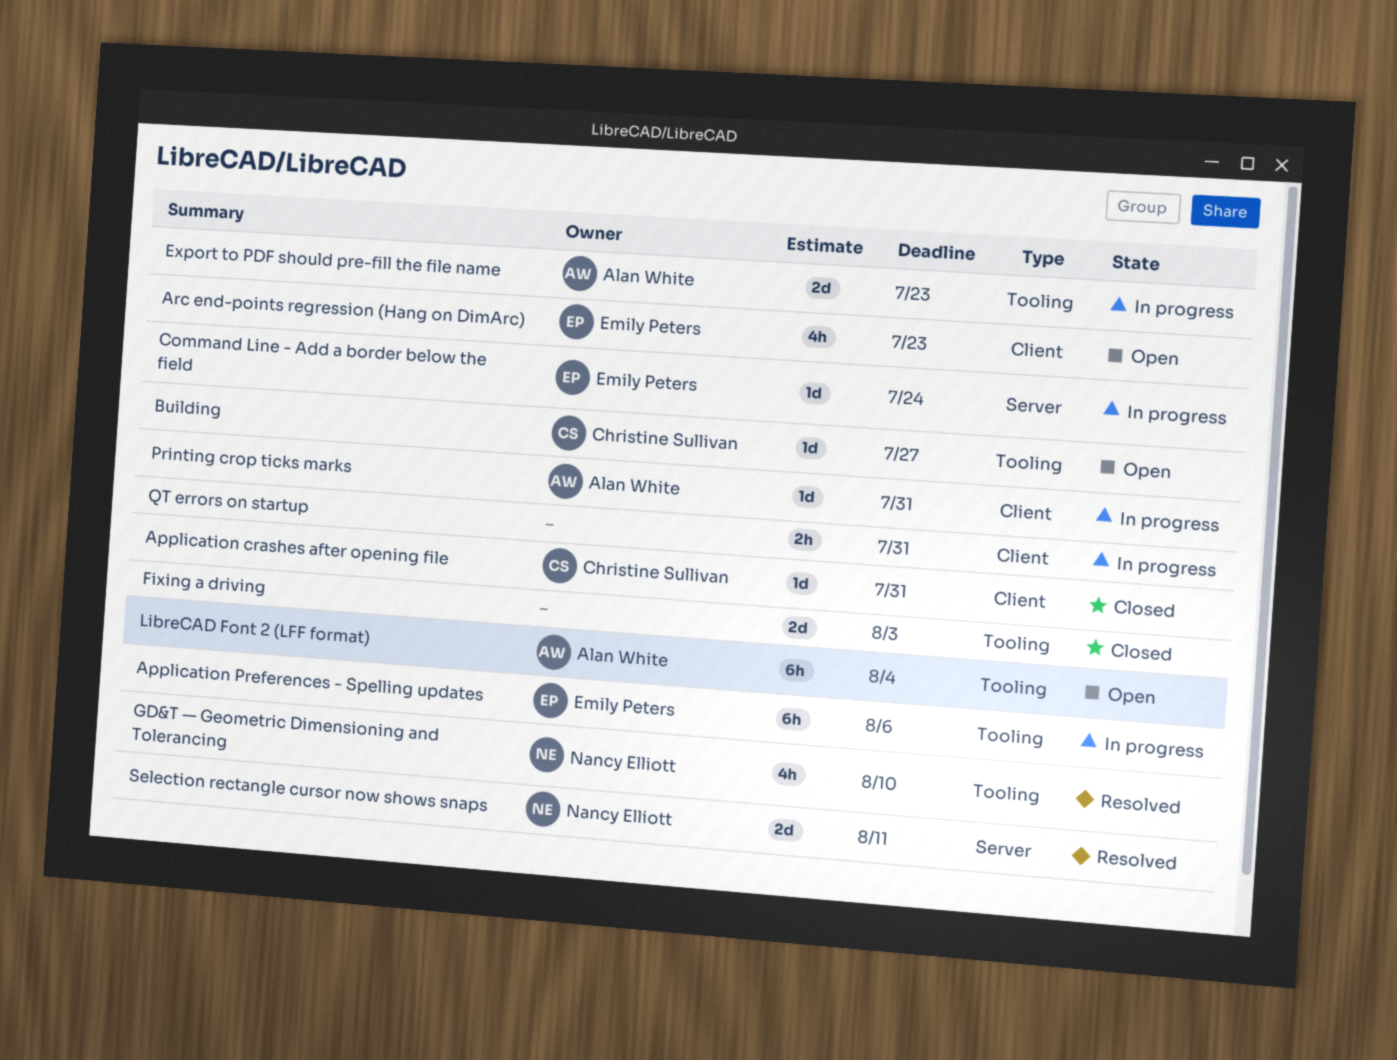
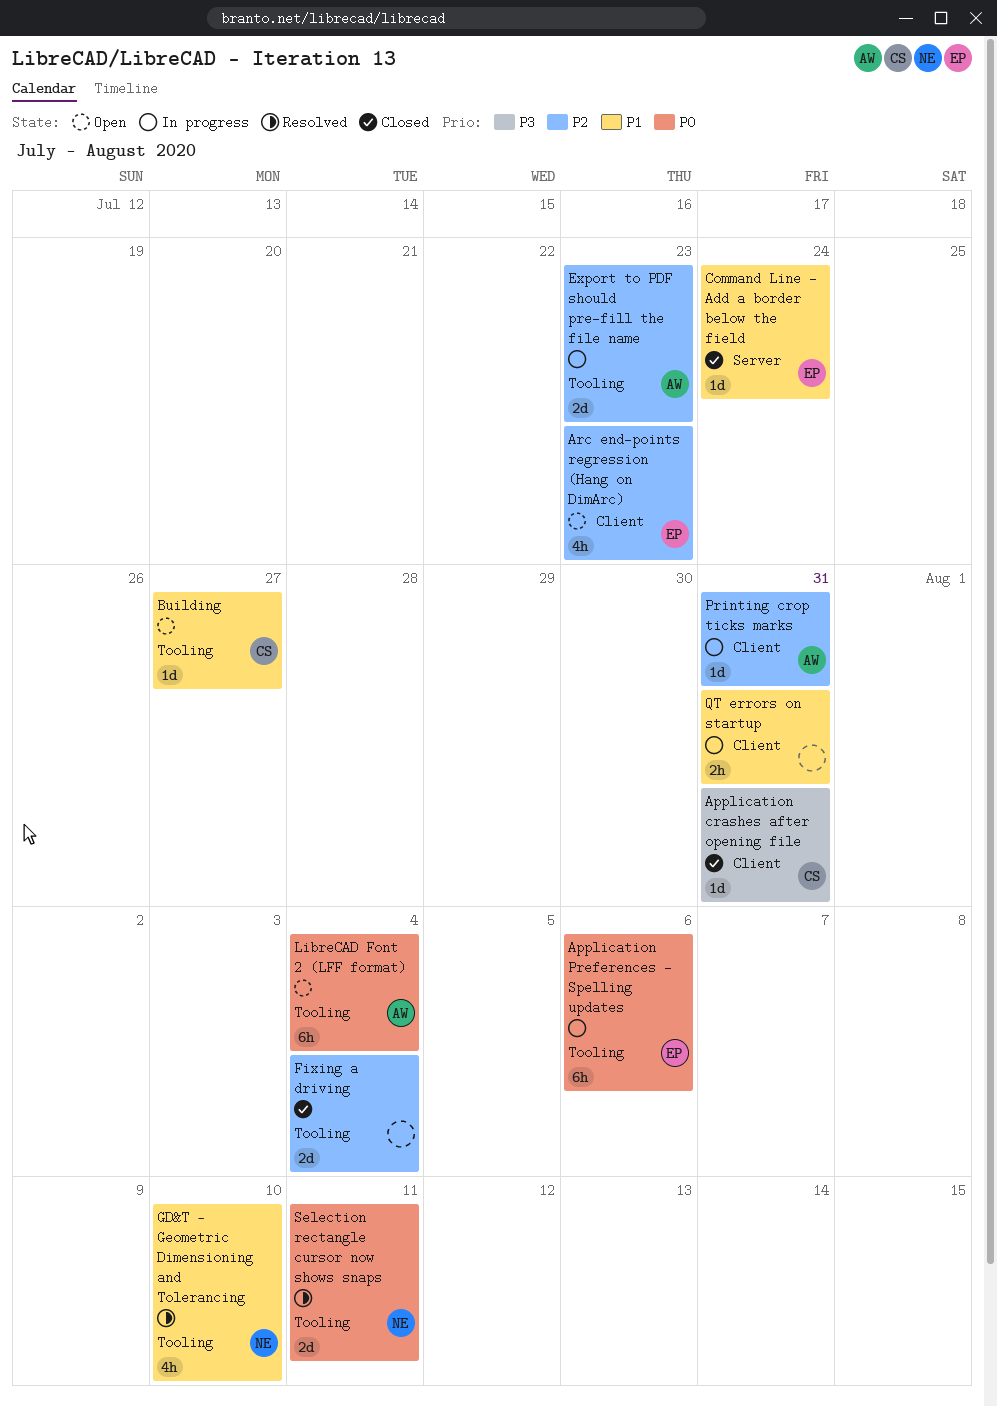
Command Line - Add a border below the field, status: In progress -> Closed
Fixing a driving, due: Aug 3 -> Aug 4
Selection rectangle cursor now shows snaps, label: Server -> Tooling

